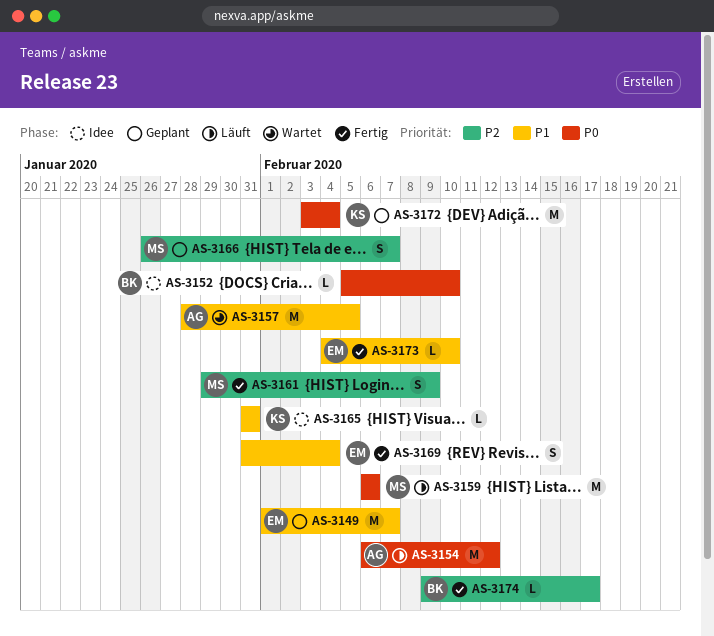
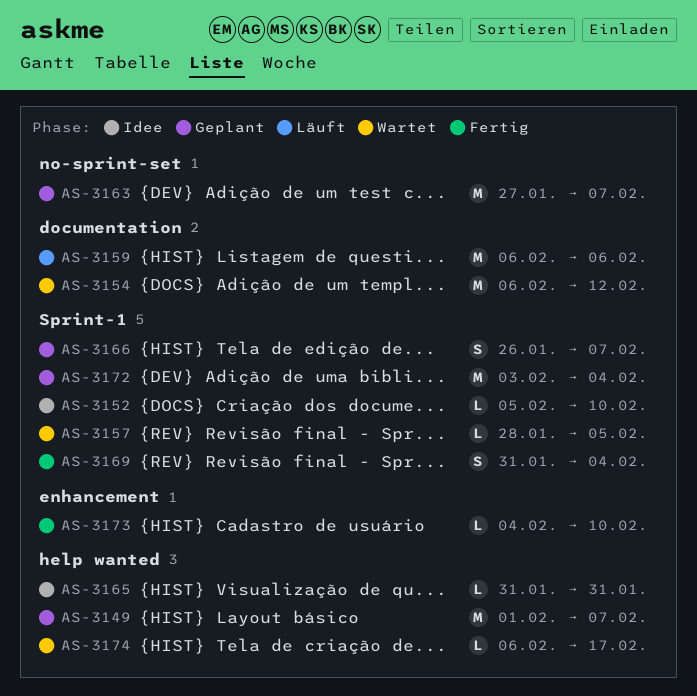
AS-3154, status: Läuft -> Wartet
AS-3157, estimate: M -> L
AS-3161: present -> none
AS-3163: none -> present
AS-3174, status: Fertig -> Wartet
AS-3174, start: Feb 9 -> Feb 6

